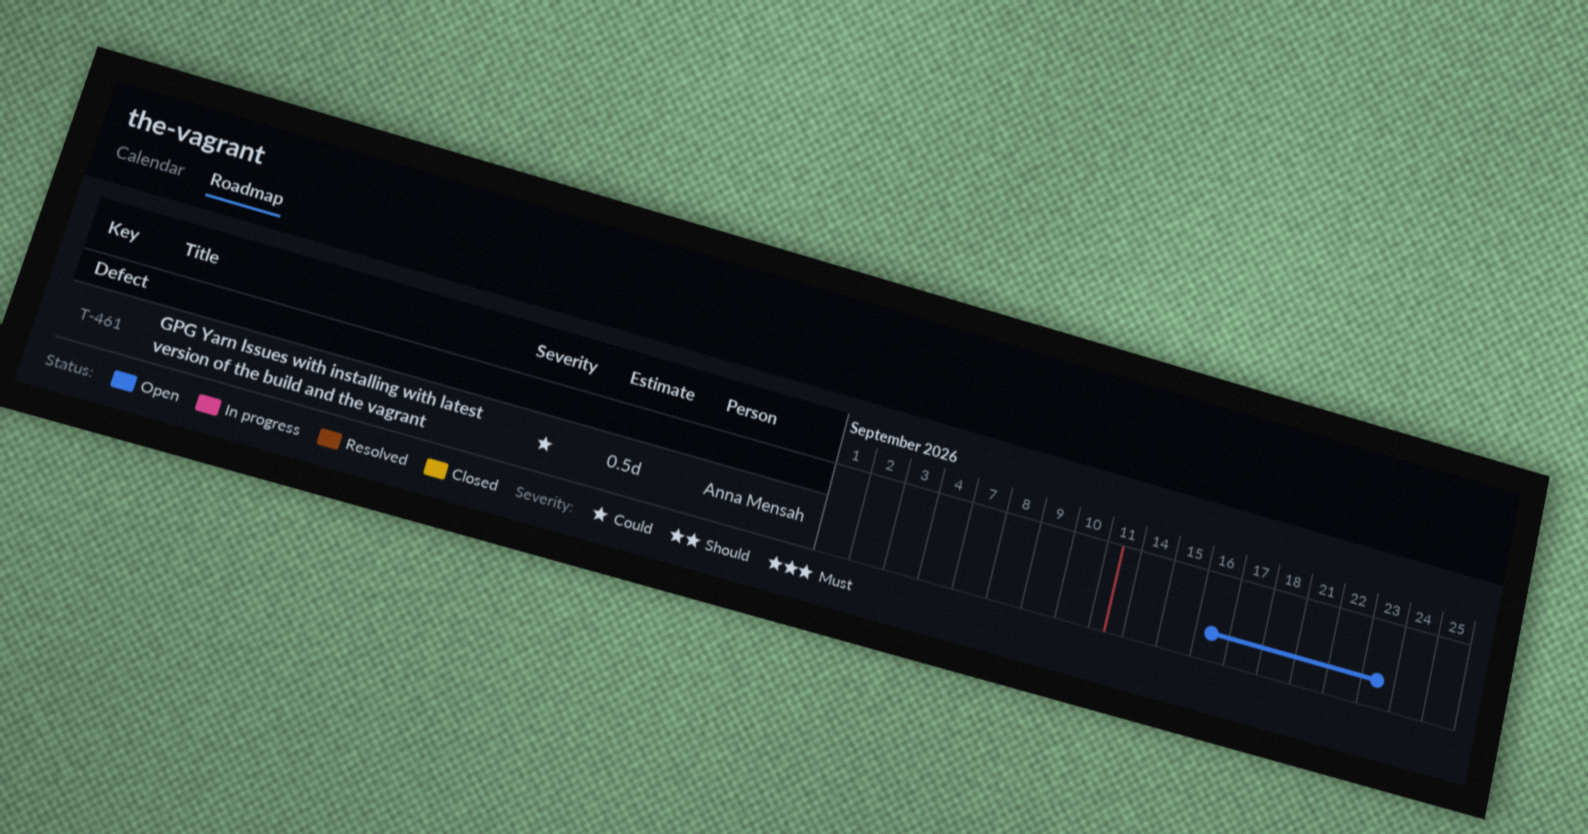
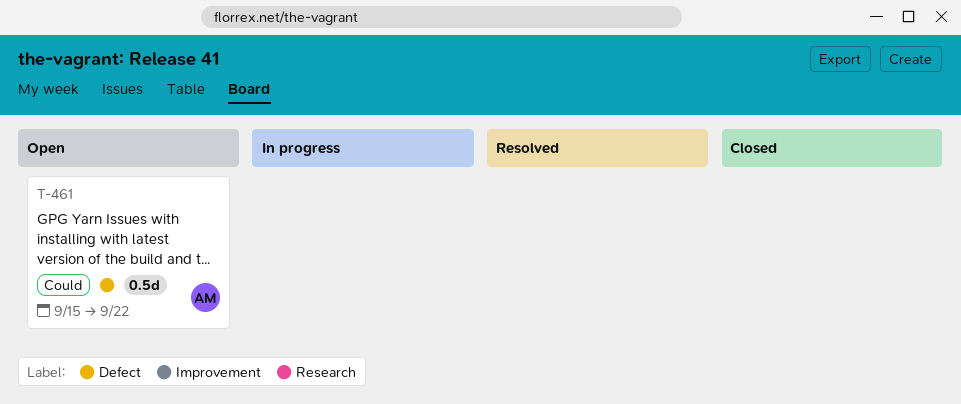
T-461, start: Sep 16 -> Sep 15
T-461, due: Sep 23 -> Sep 22

